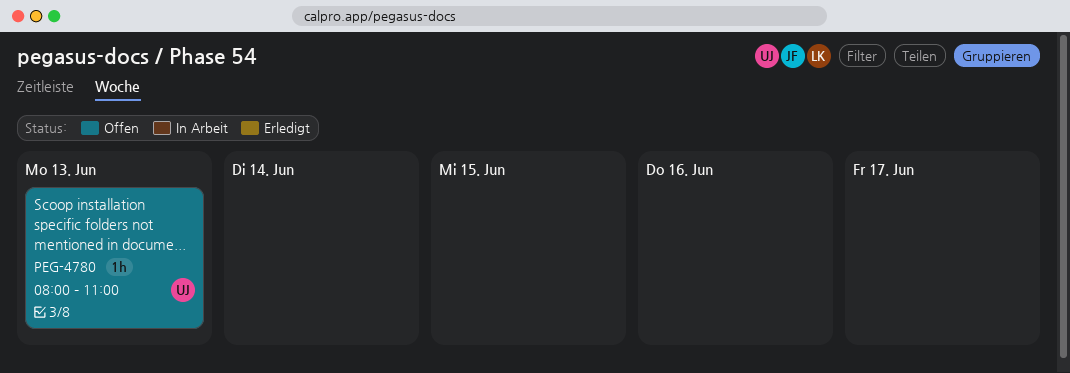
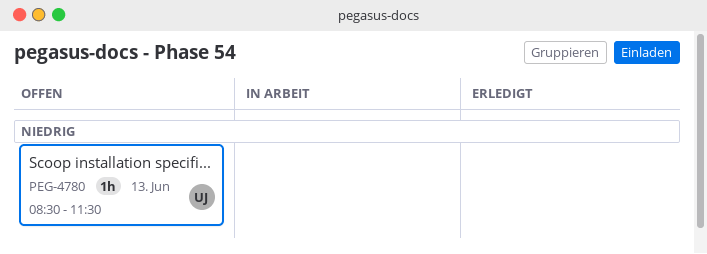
PEG-4780, begins: 08:00 -> 08:30
PEG-4780, ends: 11:00 -> 11:30

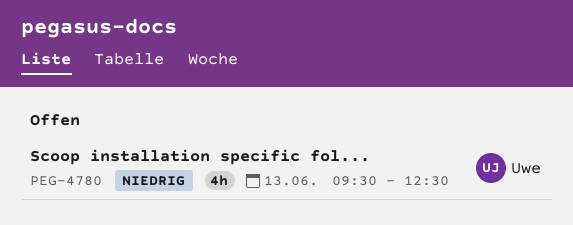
PEG-4780, estimate: 1h -> 4h
PEG-4780, begins: 08:30 -> 09:30
PEG-4780, ends: 11:30 -> 12:30

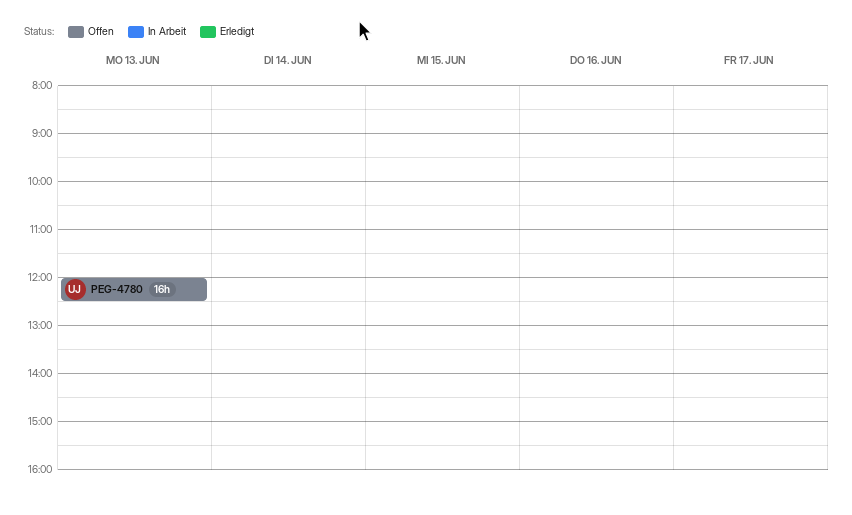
PEG-4780, estimate: 4h -> 16h
PEG-4780, begins: 09:30 -> 12:00

